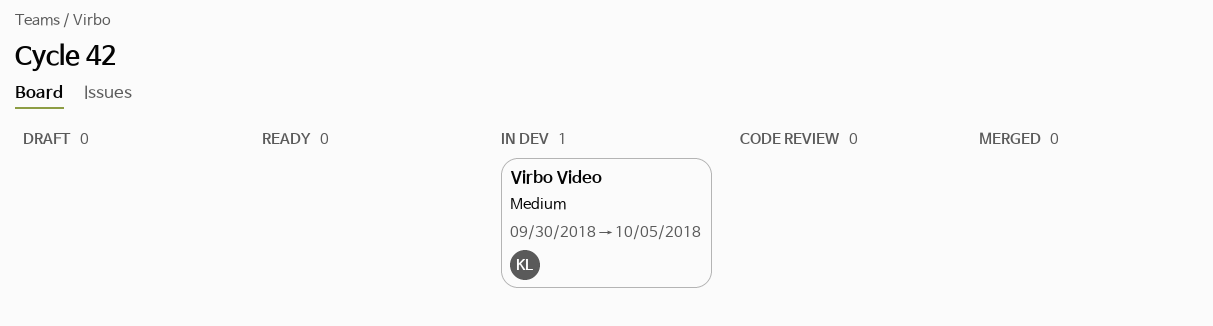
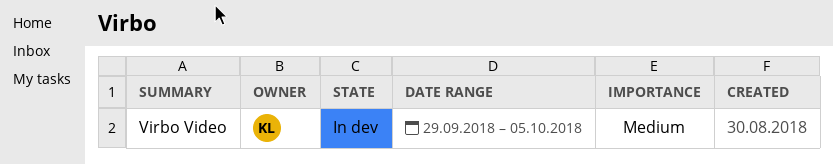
Virbo Video, start: Sep 30 -> Sep 29

